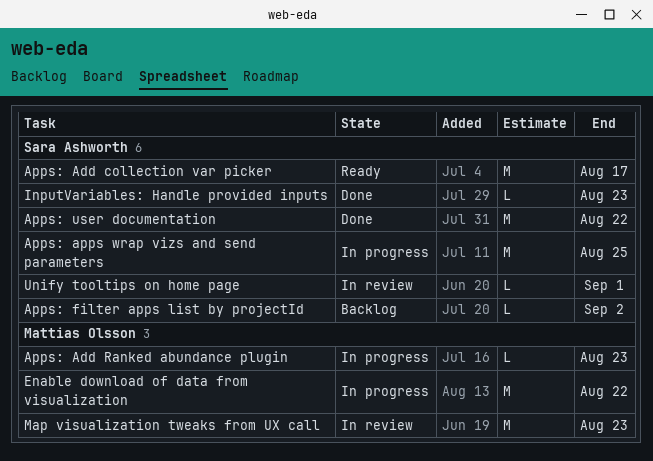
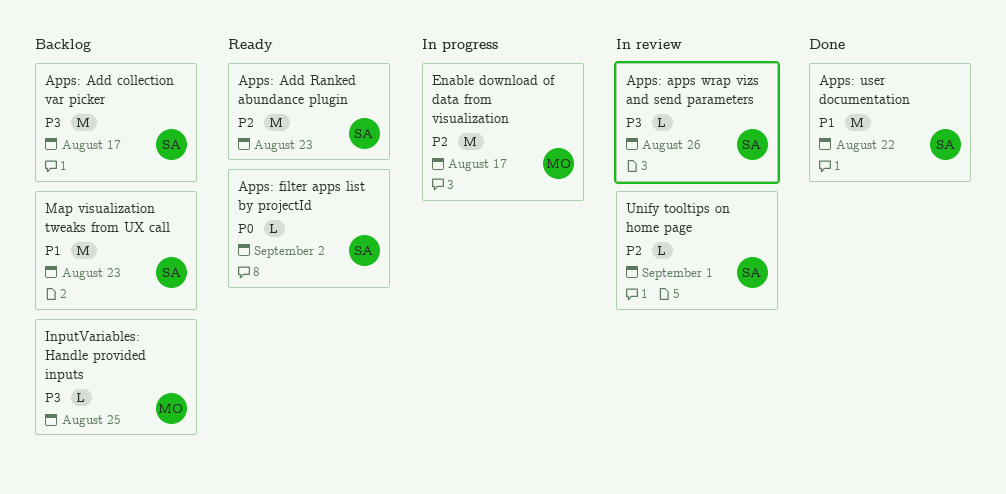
Apps: Add collection var picker, status: Ready -> Backlog
Apps: Add Ranked abundance plugin, status: In progress -> Ready
Apps: Add Ranked abundance plugin, owner: Mattias Olsson -> Sara Ashworth
Apps: Add Ranked abundance plugin, estimate: L -> M
Apps: apps wrap vizs and send parameters, status: In progress -> In review
Apps: apps wrap vizs and send parameters, estimate: M -> L
Apps: apps wrap vizs and send parameters, due: Aug 25 -> Aug 26
Apps: filter apps list by projectId, status: Backlog -> Ready
Enable download of data from visualization, due: Aug 22 -> Aug 17
InputVariables: Handle provided inputs, status: Done -> Backlog
InputVariables: Handle provided inputs, owner: Sara Ashworth -> Mattias Olsson
InputVariables: Handle provided inputs, due: Aug 23 -> Aug 25
Map visualization tweaks from UX call, status: In review -> Backlog
Map visualization tweaks from UX call, owner: Mattias Olsson -> Sara Ashworth

